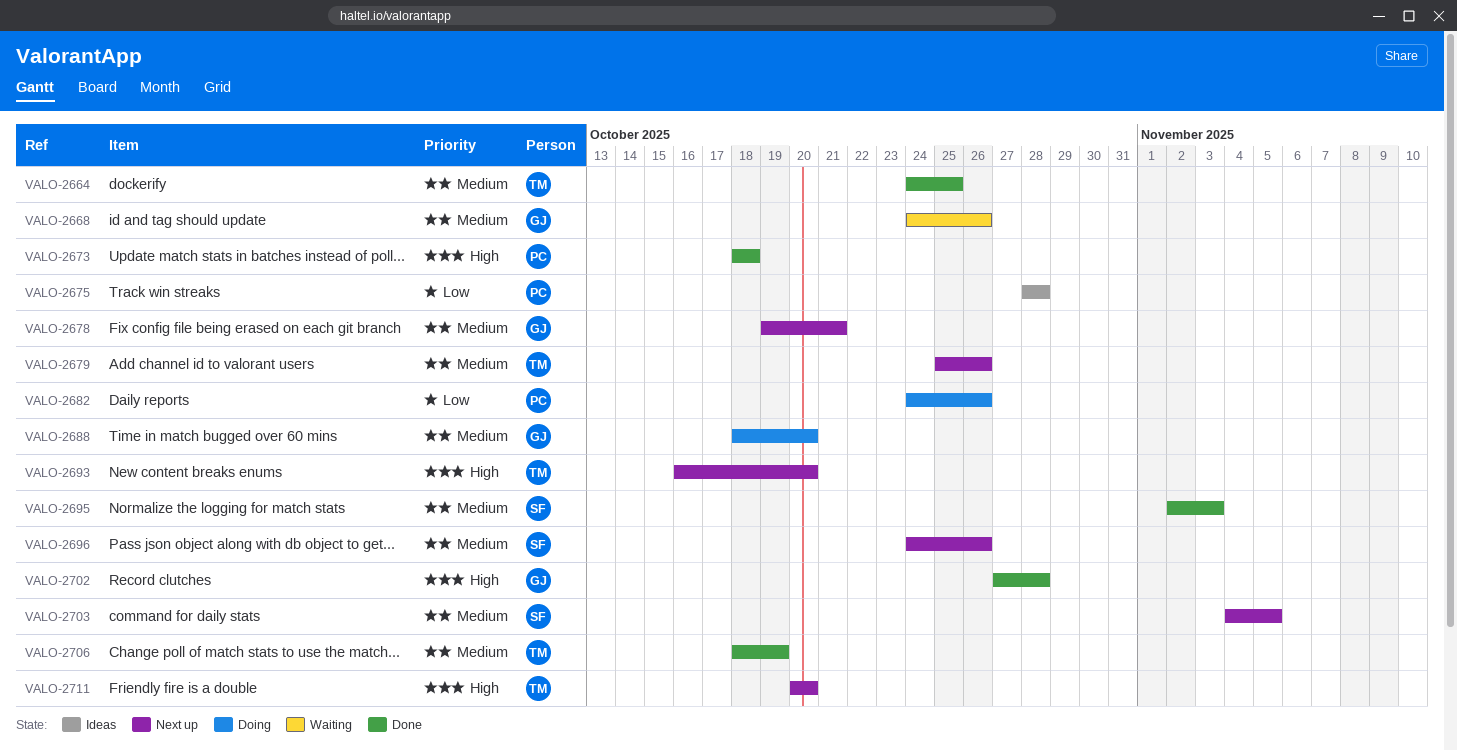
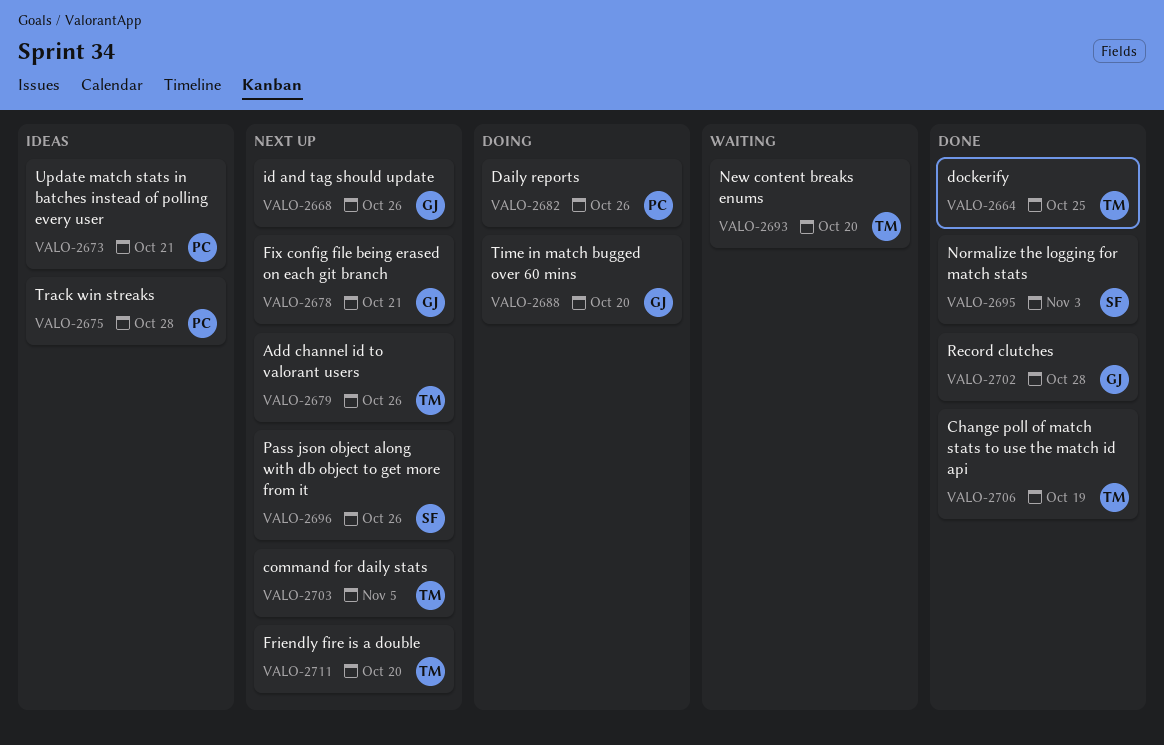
VALO-2668, status: Waiting -> Next up
VALO-2673, status: Done -> Ideas
VALO-2673, due: Oct 18 -> Oct 21
VALO-2693, status: Next up -> Waiting
VALO-2703, owner: SF -> TM

